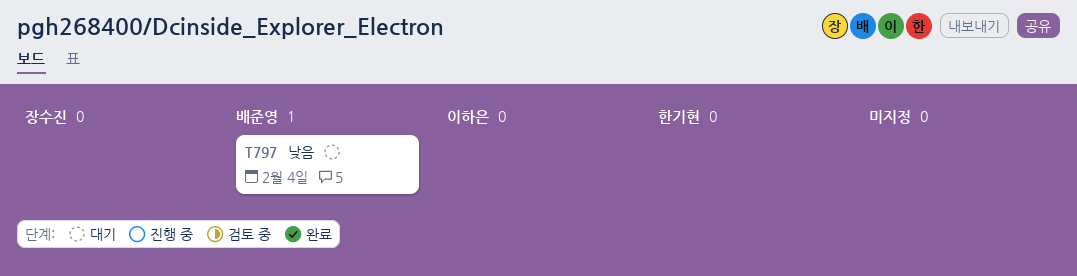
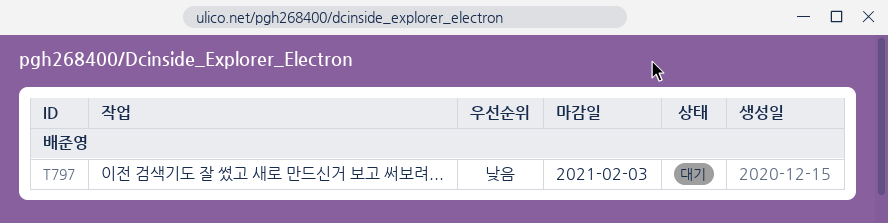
T797, due: Feb 4 -> Feb 3

